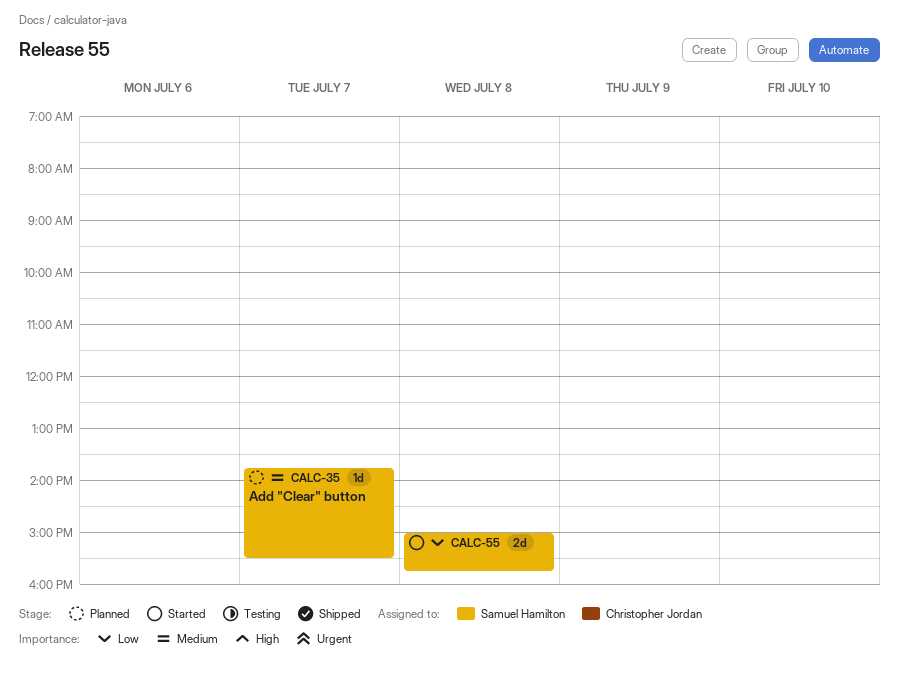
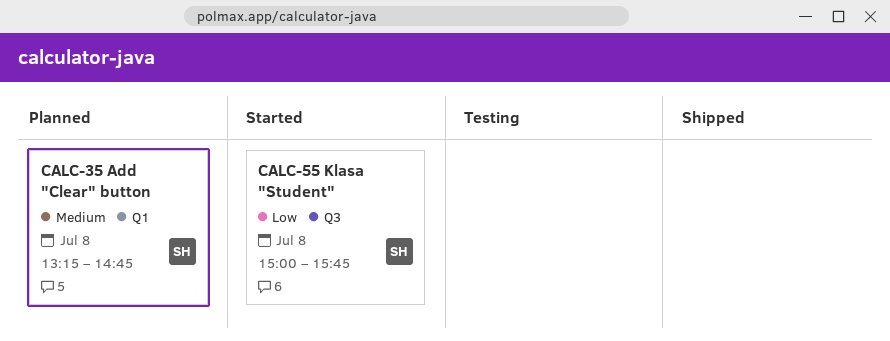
CALC-35, day: Jul 7 -> Jul 8
CALC-35, begins: 13:45 -> 13:15
CALC-35, ends: 15:30 -> 14:45

